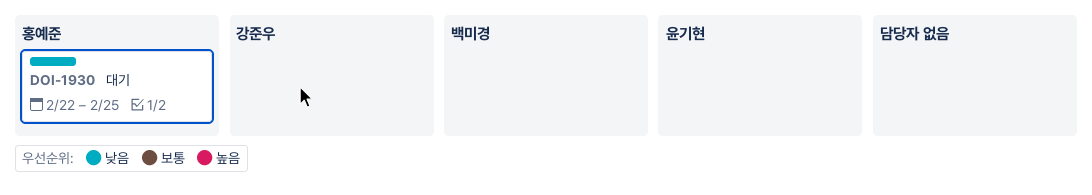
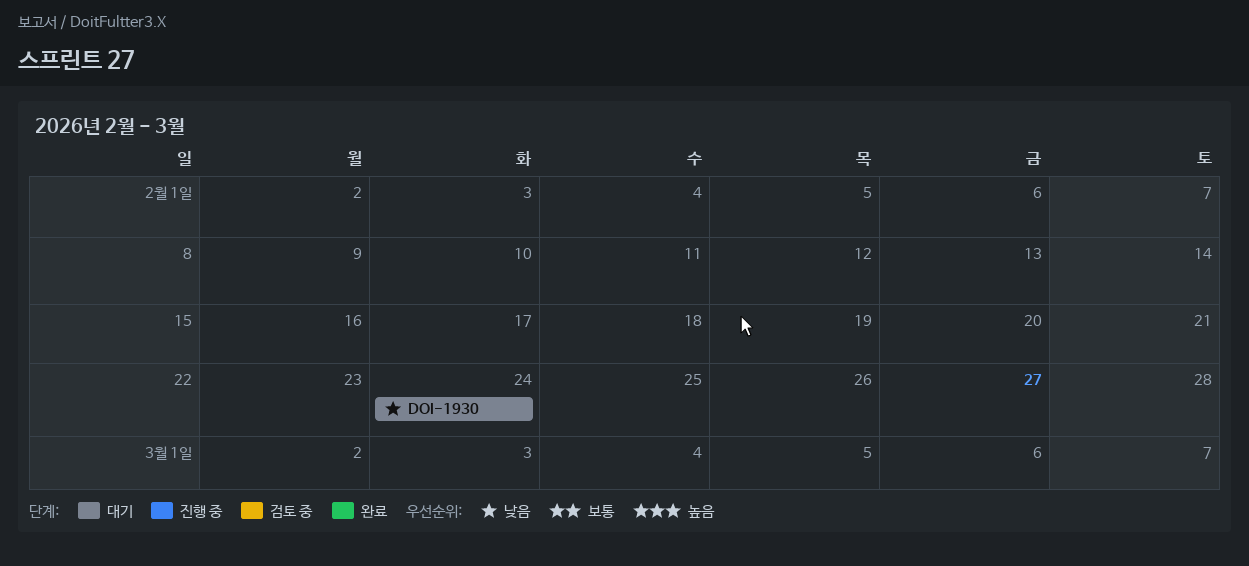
DOI-1930, start: Feb 22 -> Feb 24
DOI-1930, due: Feb 25 -> Feb 24

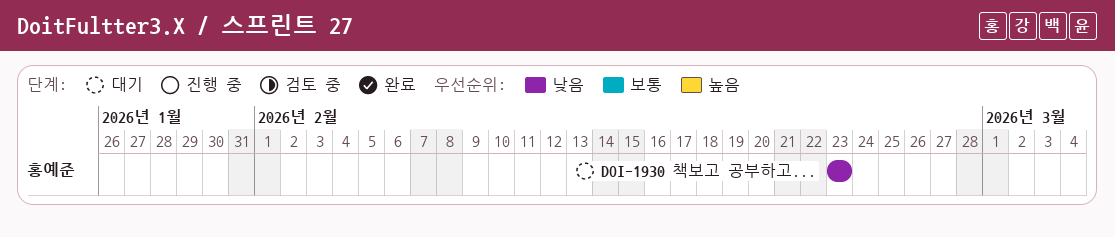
DOI-1930, start: Feb 24 -> Feb 23
DOI-1930, due: Feb 24 -> Feb 23

